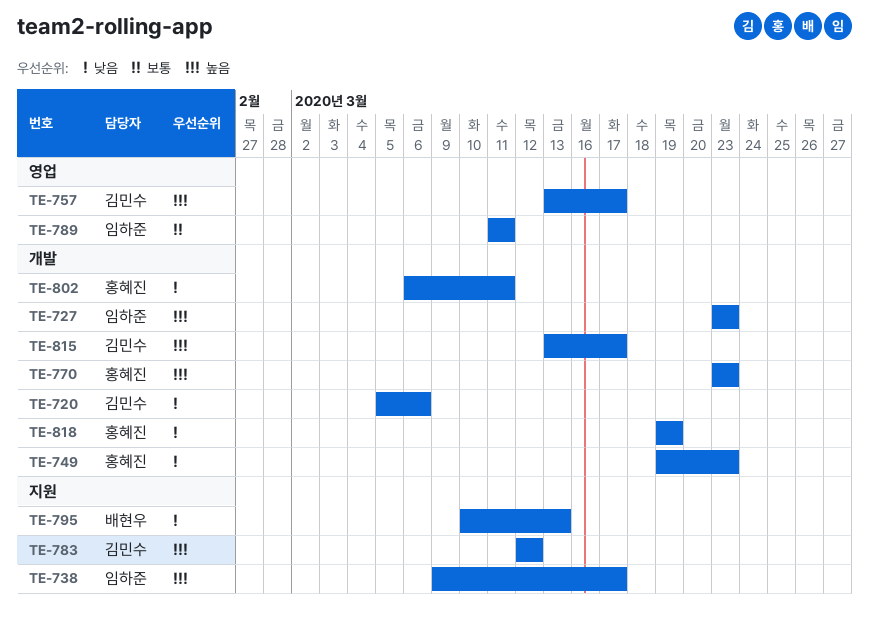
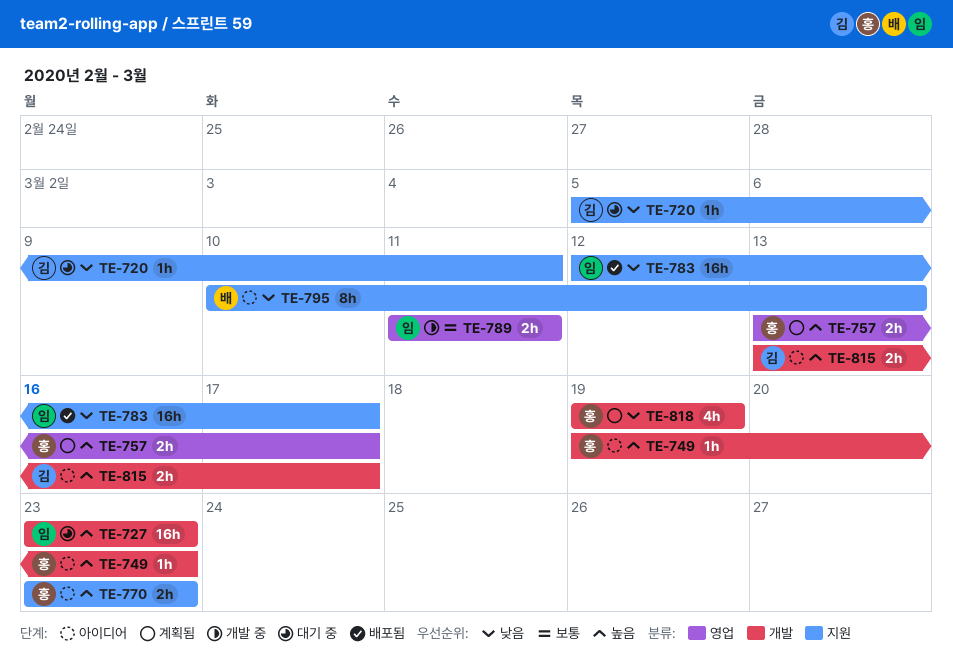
TE-720, label: 개발 -> 지원
TE-720, due: Mar 6 -> Mar 11
TE-738: present -> none
TE-749, priority: 낮음 -> 높음
TE-757, owner: 김민수 -> 홍혜진
TE-770, label: 개발 -> 지원
TE-783, owner: 김민수 -> 임하준
TE-783, priority: 높음 -> 낮음
TE-783, due: Mar 12 -> Mar 17
TE-802: present -> none

